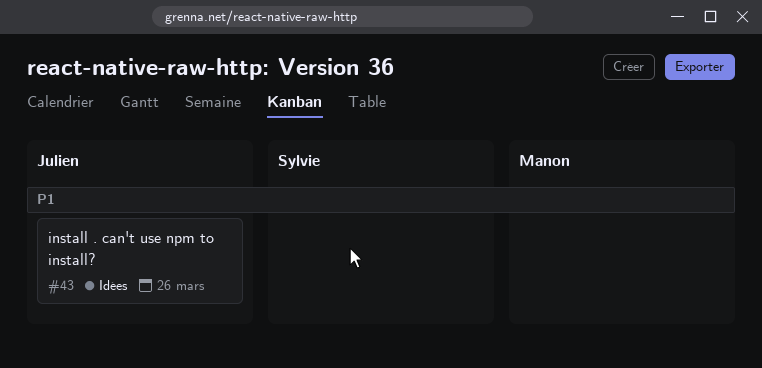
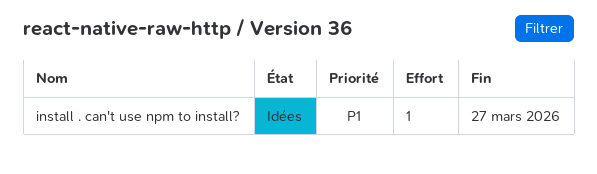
install . can't use npm to install?, due: Mar 26 -> Mar 27

